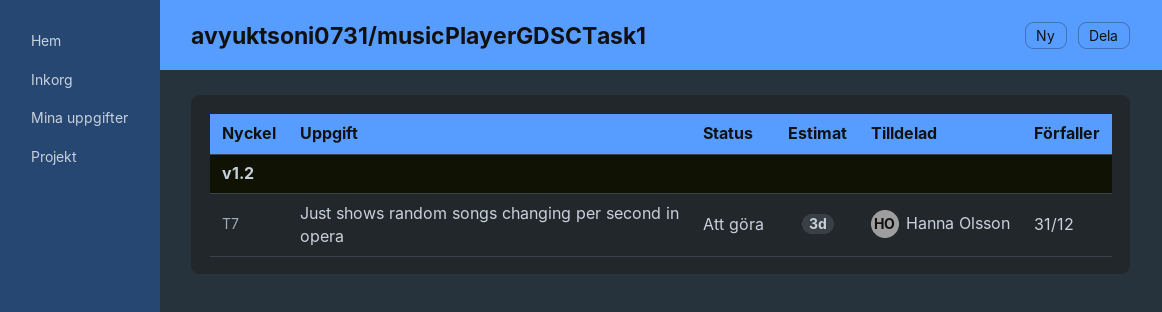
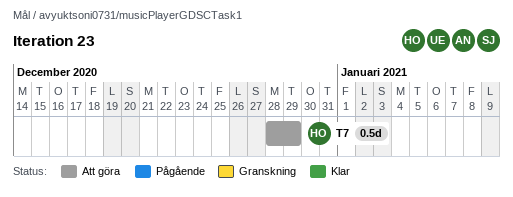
T7, estimate: 3d -> 0.5d
T7, due: Dec 31 -> Dec 29

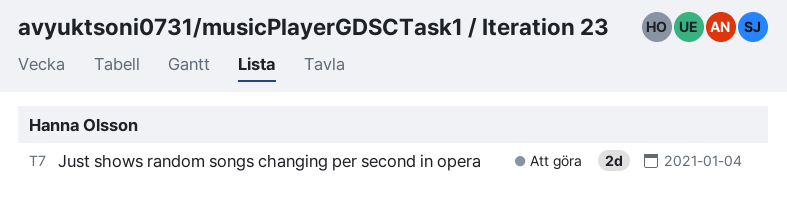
T7, estimate: 0.5d -> 2d
T7, due: Dec 29 -> Jan 4

